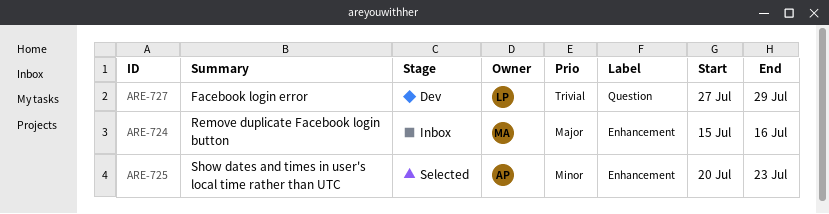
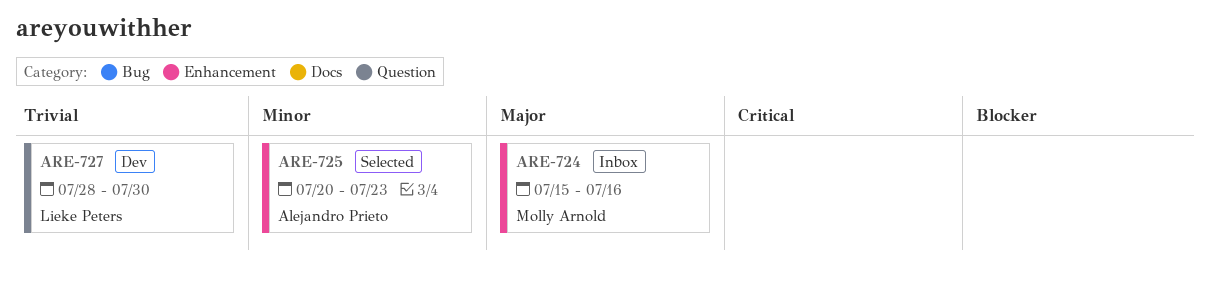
ARE-727, start: Jul 27 -> Jul 28
ARE-727, due: Jul 29 -> Jul 30

